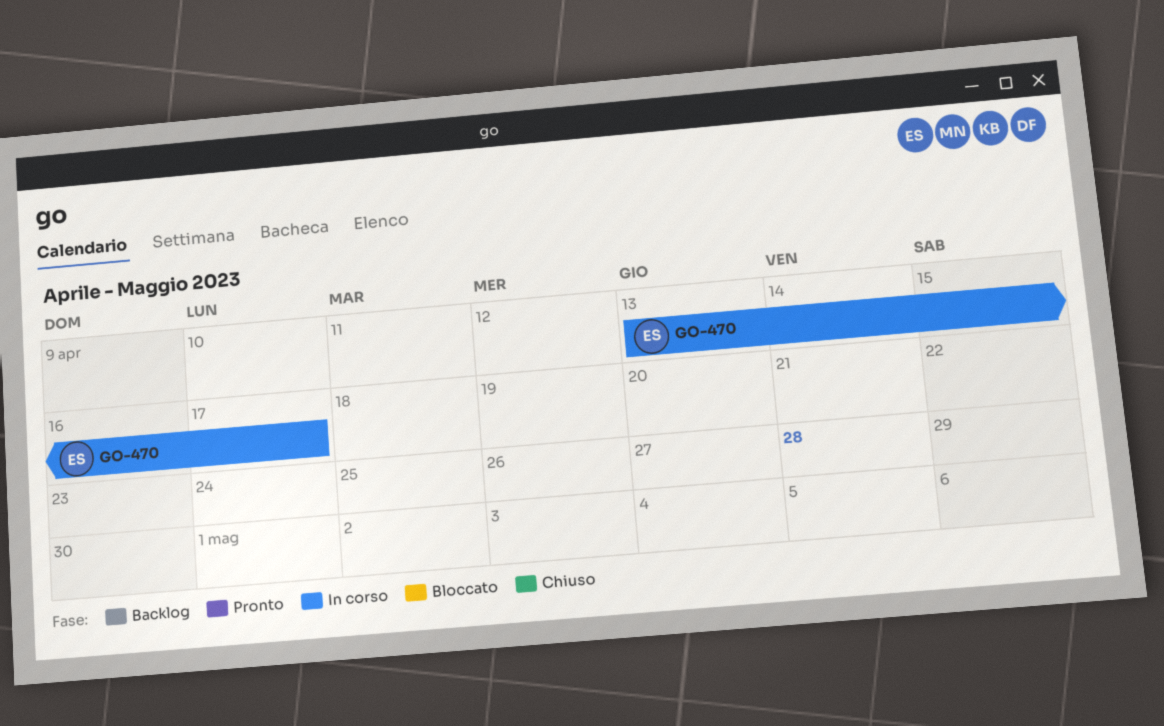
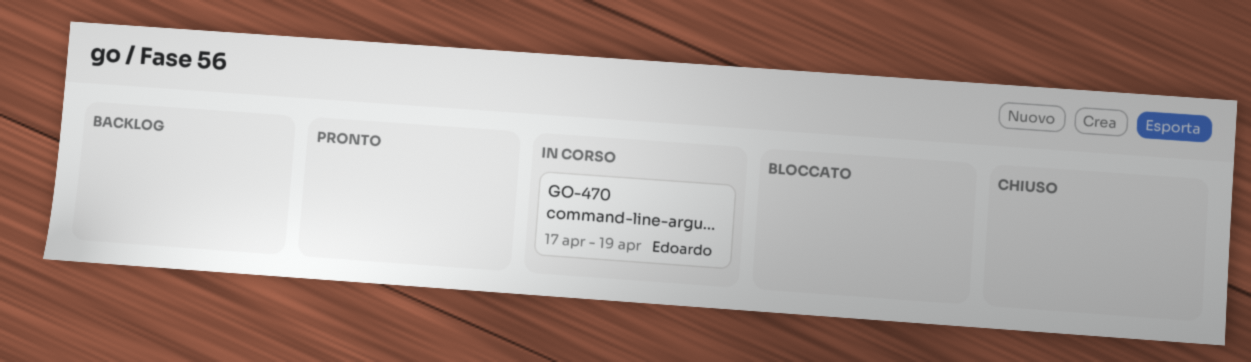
GO-470, start: Apr 13 -> Apr 17
GO-470, due: Apr 17 -> Apr 19

